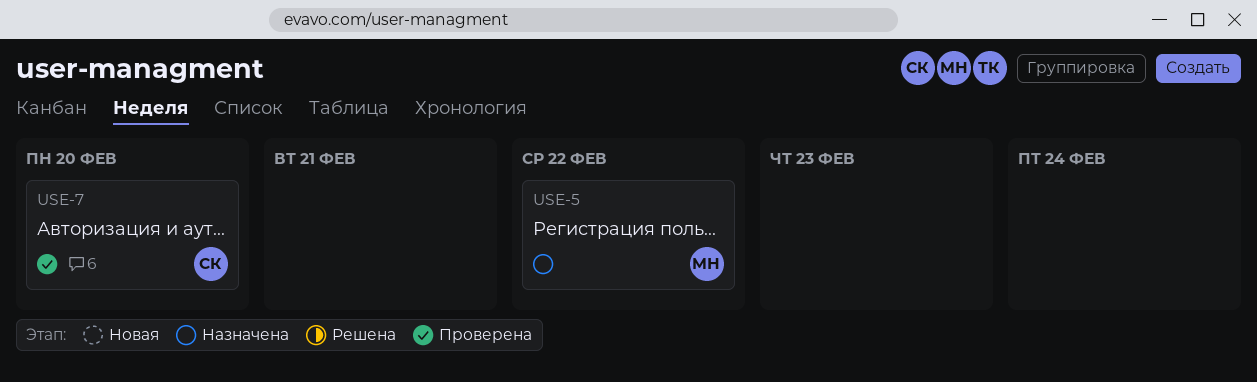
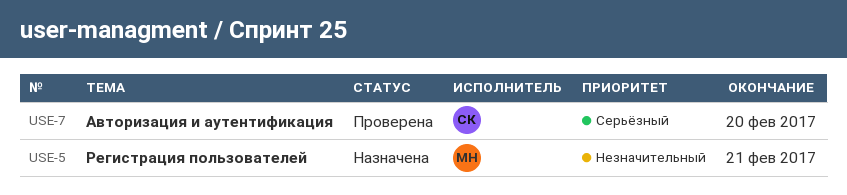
USE-5, due: Feb 22 -> Feb 21

